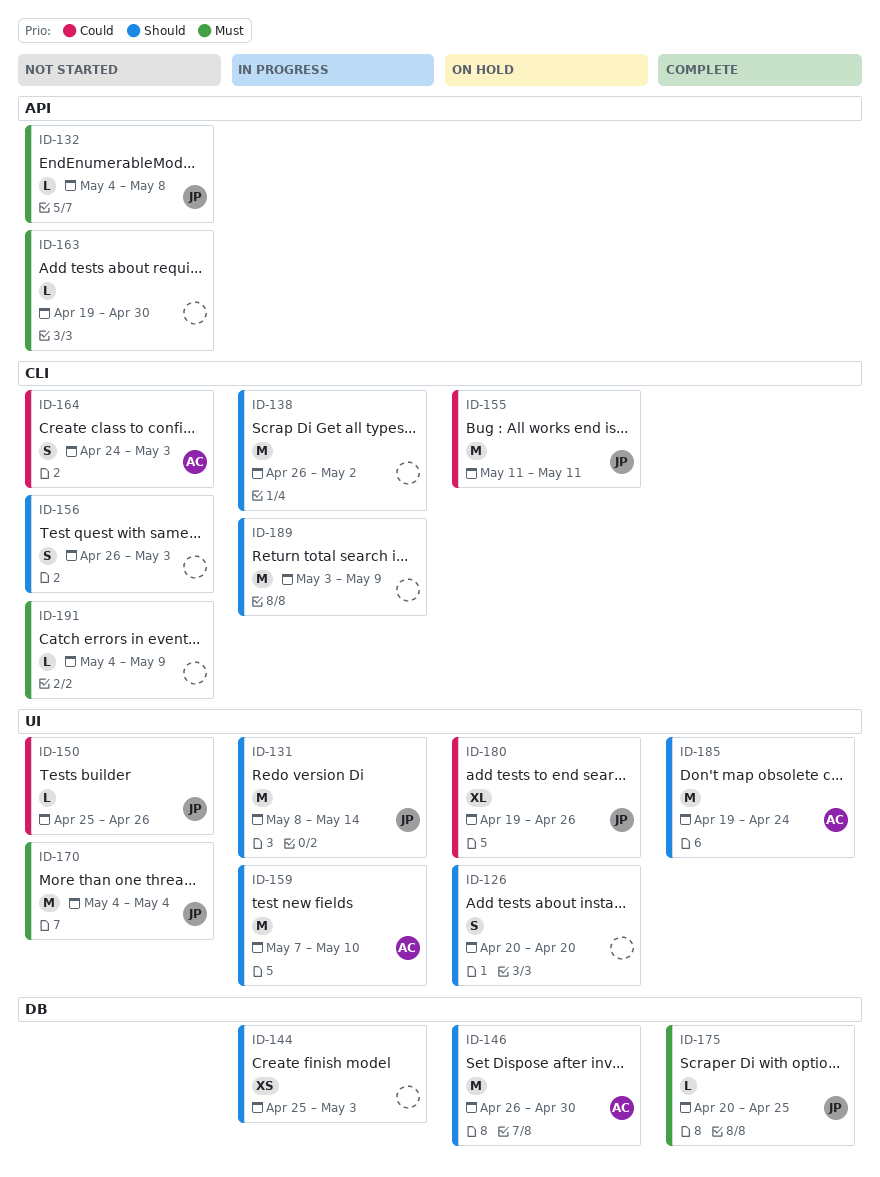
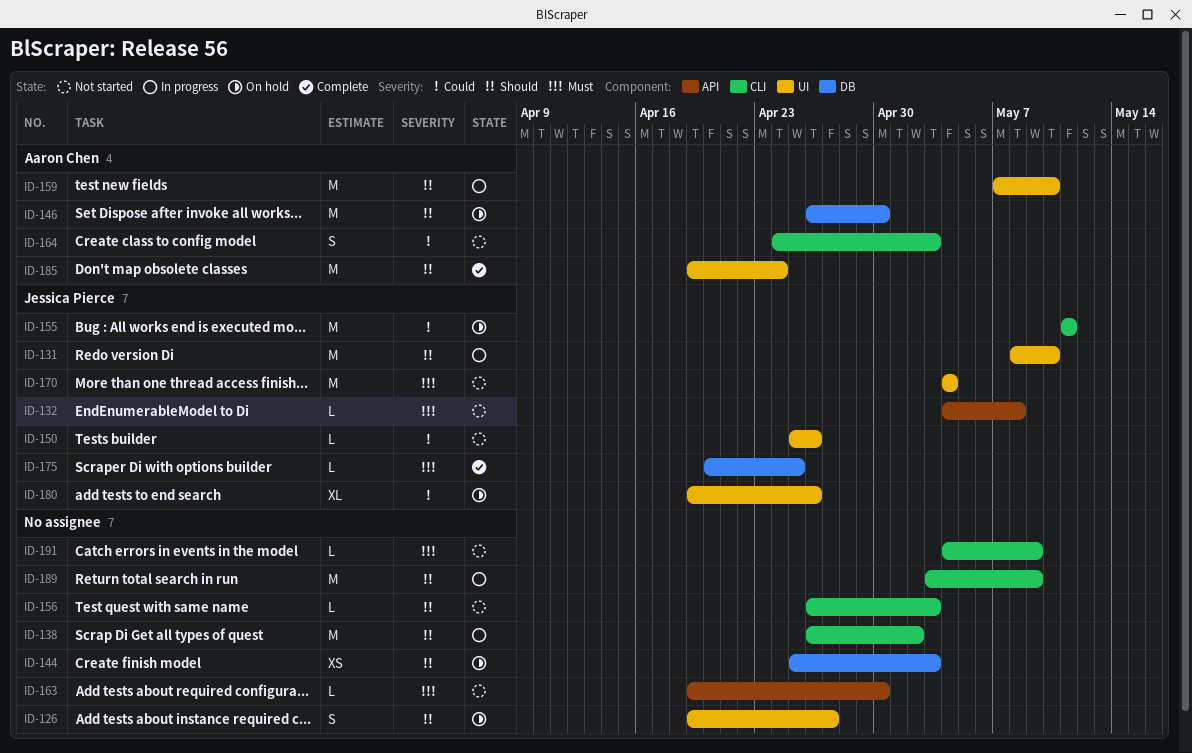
ID-126, start: Apr 20 -> Apr 19
ID-126, due: Apr 20 -> Apr 27
ID-131, due: May 14 -> May 10
ID-144, status: In progress -> On hold
ID-156, estimate: S -> L

